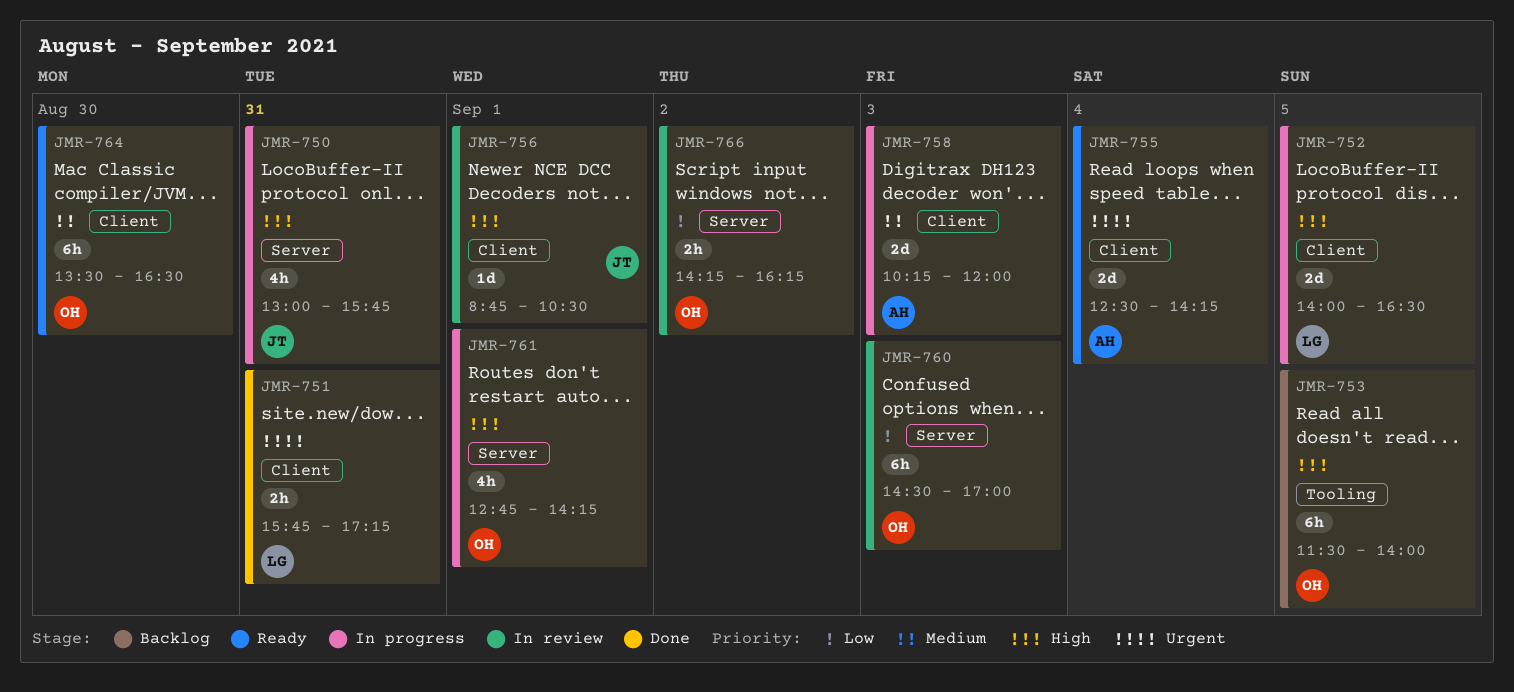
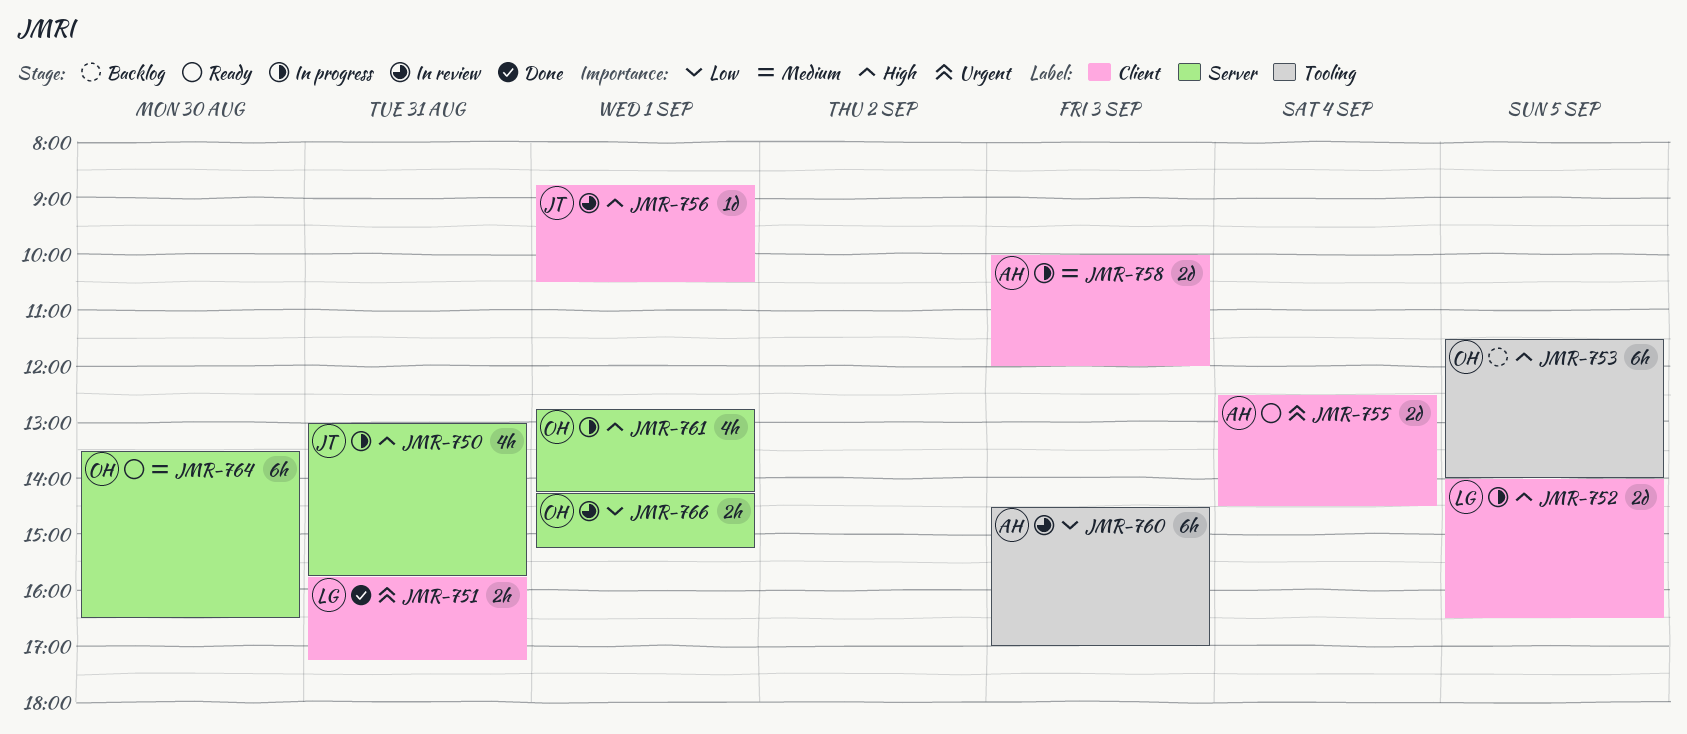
JMR-755, ends: 14:15 -> 14:30
JMR-758, begins: 10:15 -> 10:00
JMR-760, owner: OH -> AH
JMR-760, label: Server -> Tooling
JMR-764, label: Client -> Server
JMR-766, day: Sep 2 -> Sep 1
JMR-766, ends: 16:15 -> 15:15

